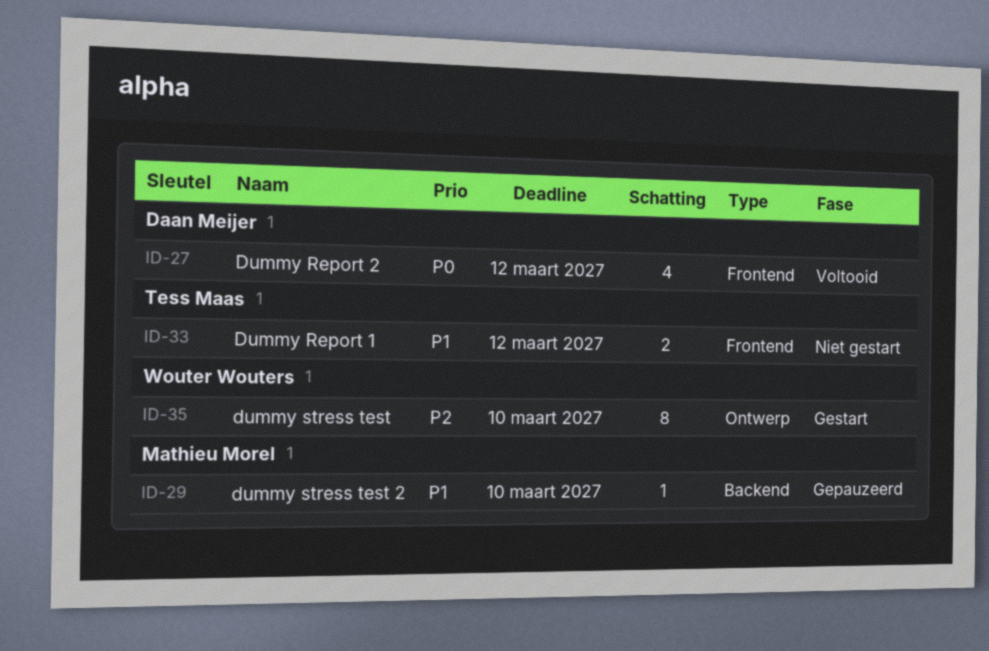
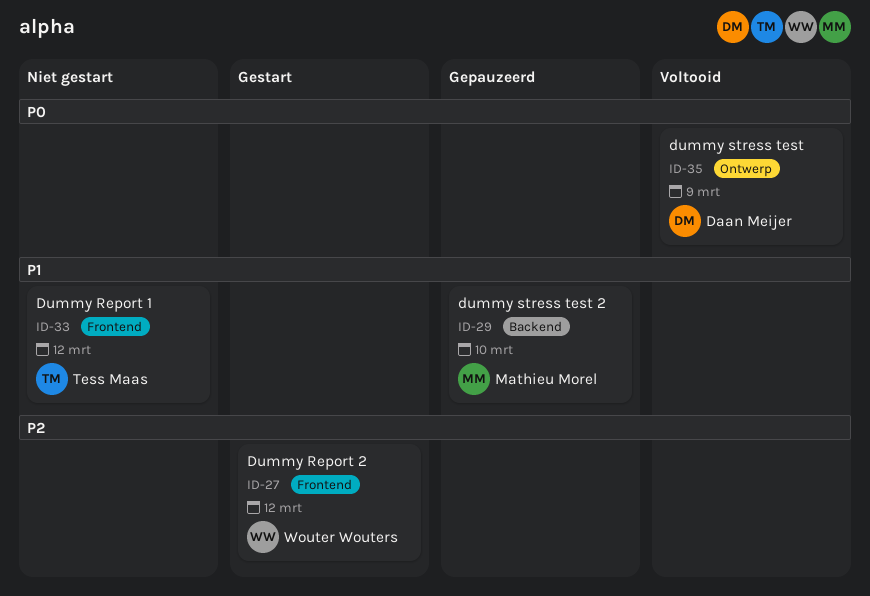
ID-27, status: Voltooid -> Gestart
ID-27, owner: Daan Meijer -> Wouter Wouters
ID-27, priority: P0 -> P2
ID-35, status: Gestart -> Voltooid
ID-35, owner: Wouter Wouters -> Daan Meijer
ID-35, priority: P2 -> P0
ID-35, due: Mar 10 -> Mar 9

